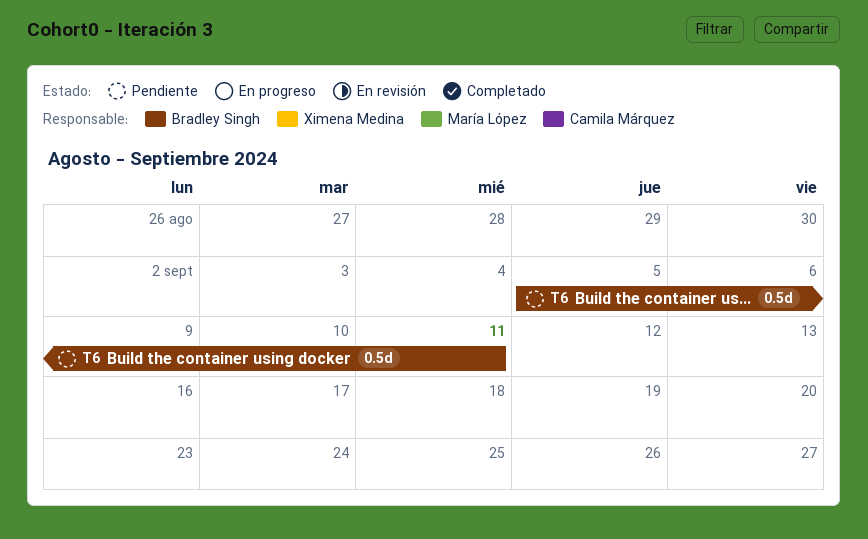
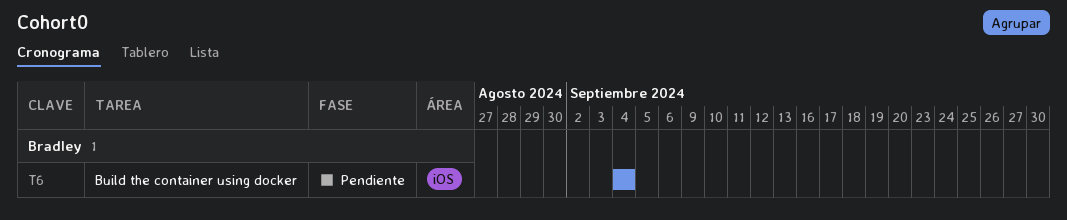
T6, start: Sep 5 -> Sep 4
T6, due: Sep 11 -> Sep 4

